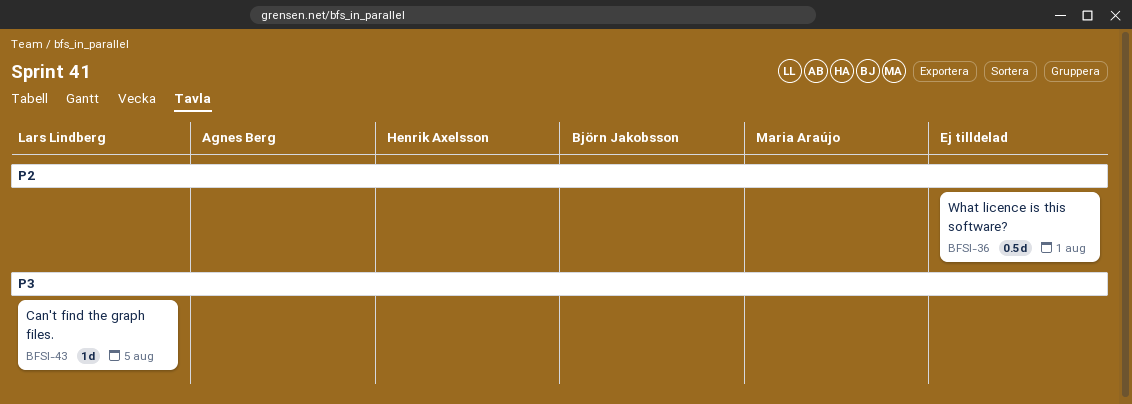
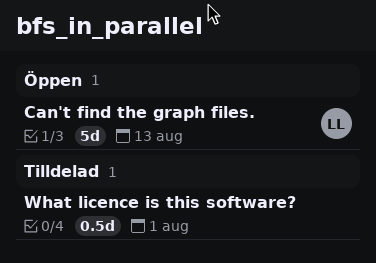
Can't find the graph files., estimate: 1d -> 5d
Can't find the graph files., due: Aug 5 -> Aug 13

